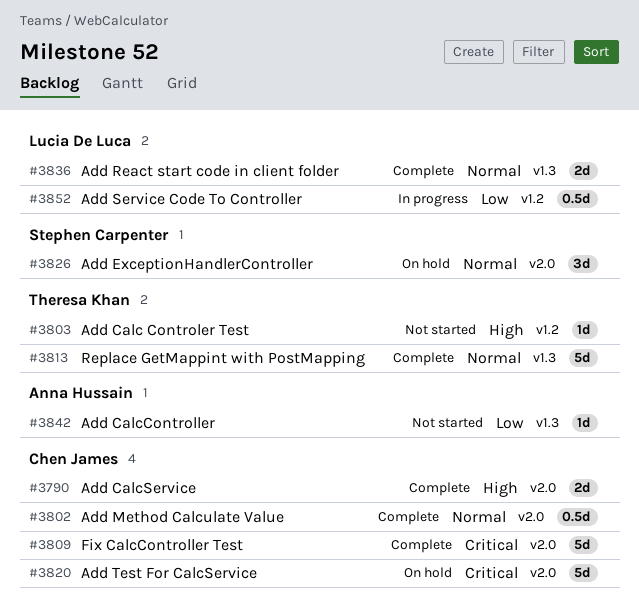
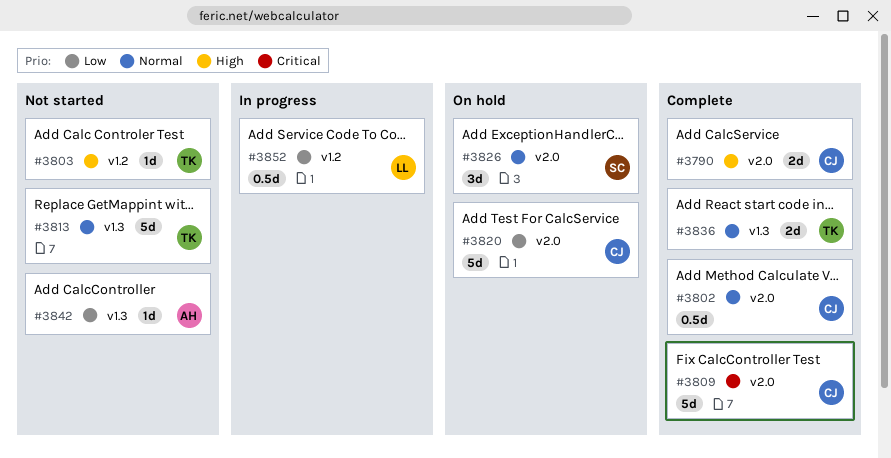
#3813, status: Complete -> Not started
#3820, priority: Critical -> Low
#3836, owner: Lucia De Luca -> Theresa Khan

